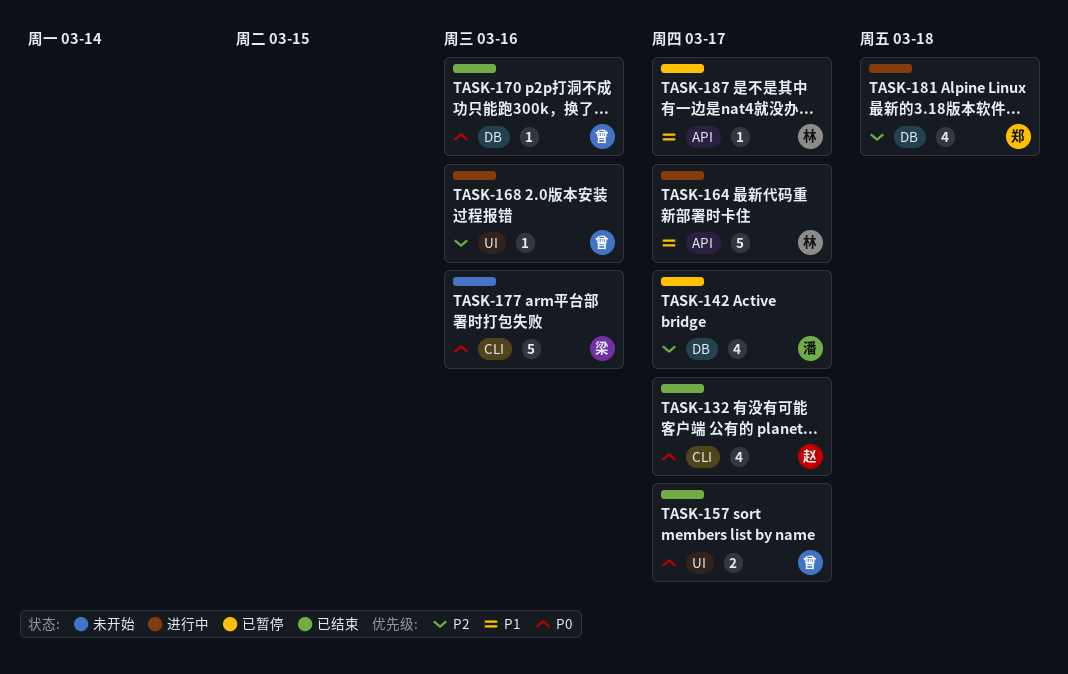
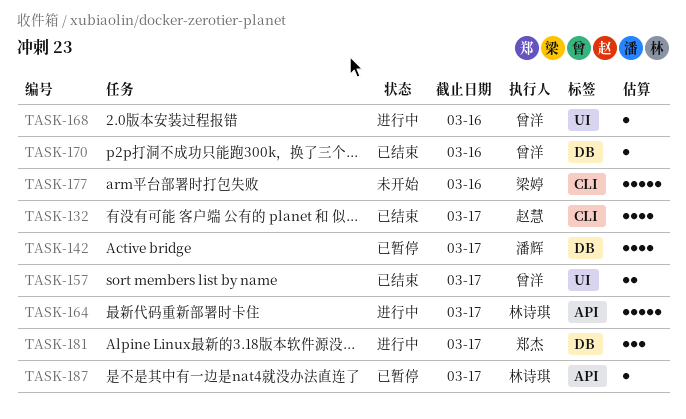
TASK-181, estimate: 4 -> 3
TASK-181, due: Mar 18 -> Mar 17

